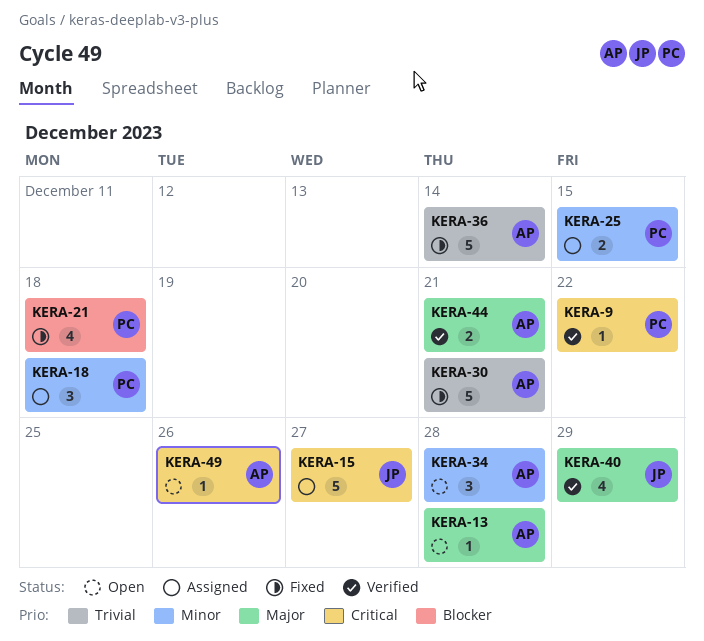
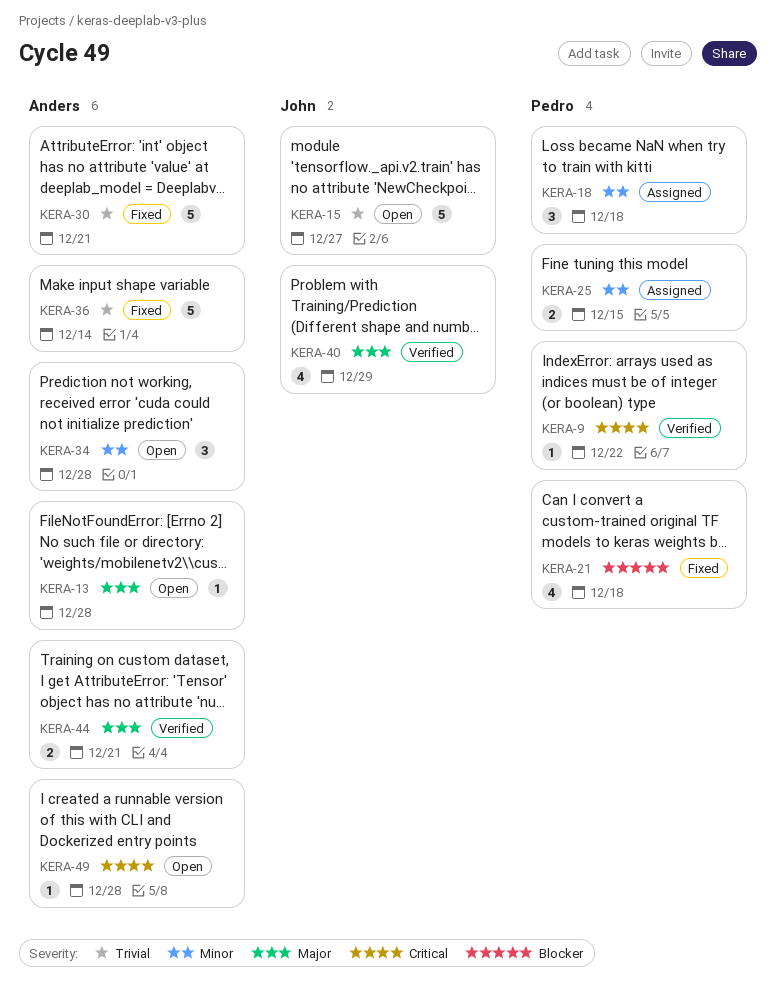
KERA-15, status: Assigned -> Open
KERA-15, priority: Critical -> Trivial
KERA-49, due: Dec 26 -> Dec 28

